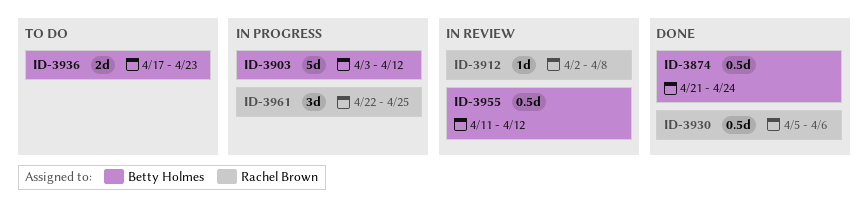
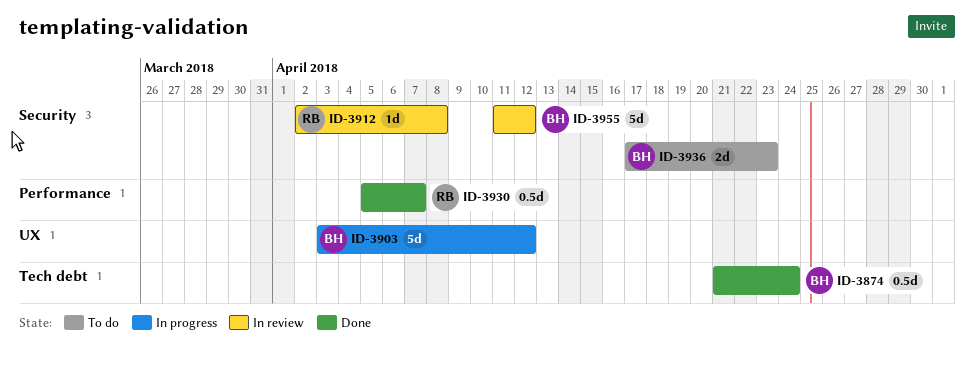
ID-3930, due: Apr 6 -> Apr 7
ID-3955, estimate: 0.5d -> 5d
ID-3961: present -> none

